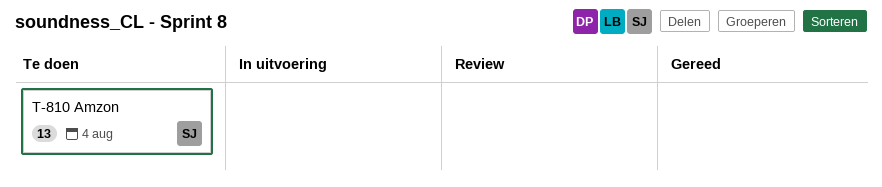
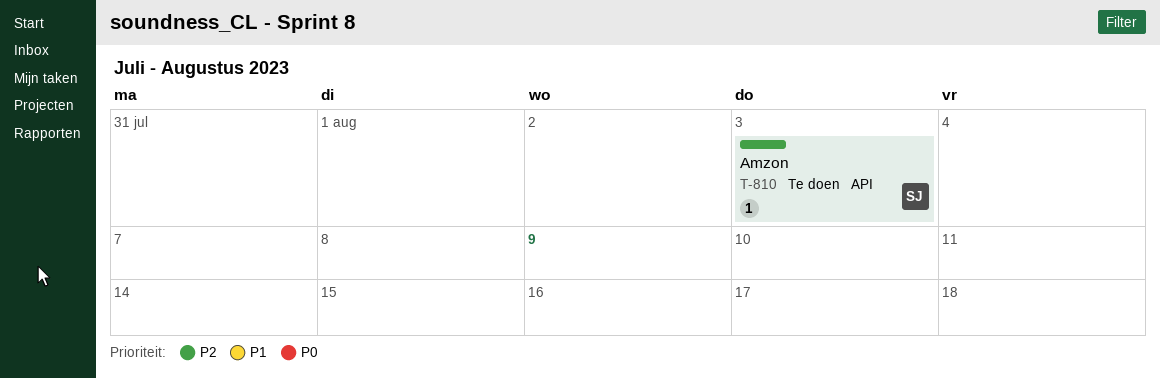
T-810, estimate: 13 -> 1
T-810, due: Aug 4 -> Aug 3

